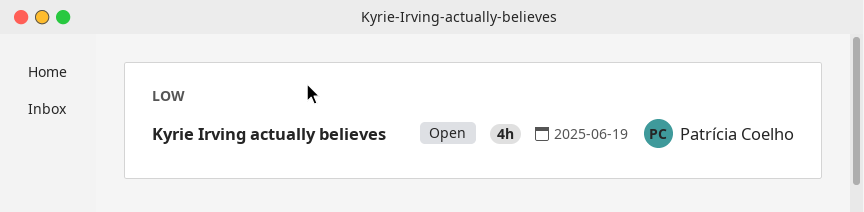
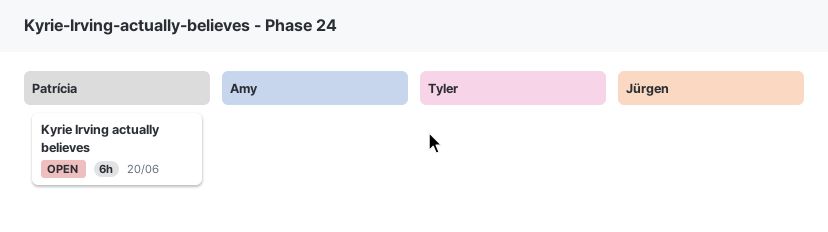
Kyrie Irving actually believes, estimate: 4h -> 6h
Kyrie Irving actually believes, due: Jun 19 -> Jun 20

